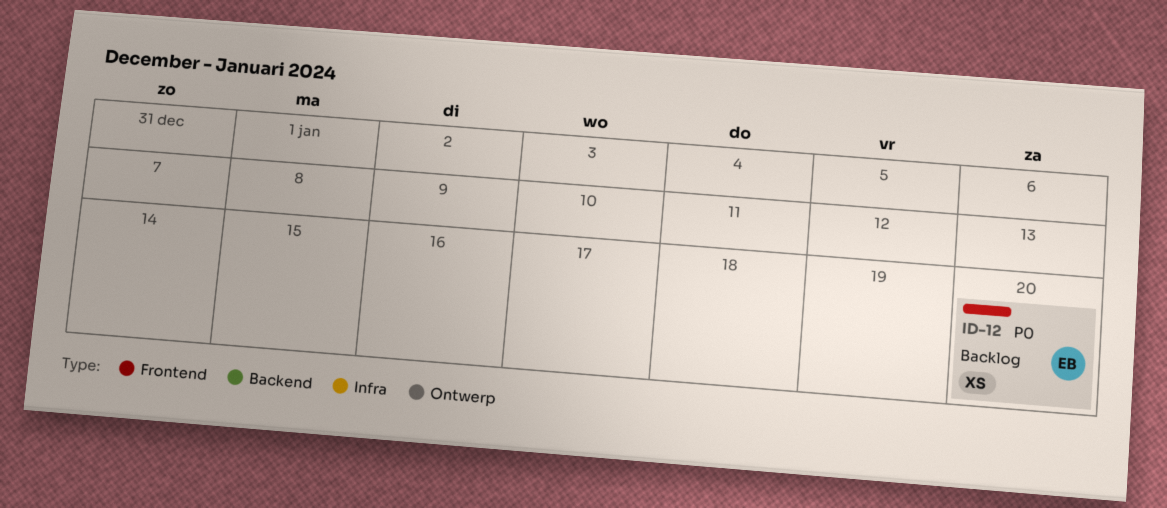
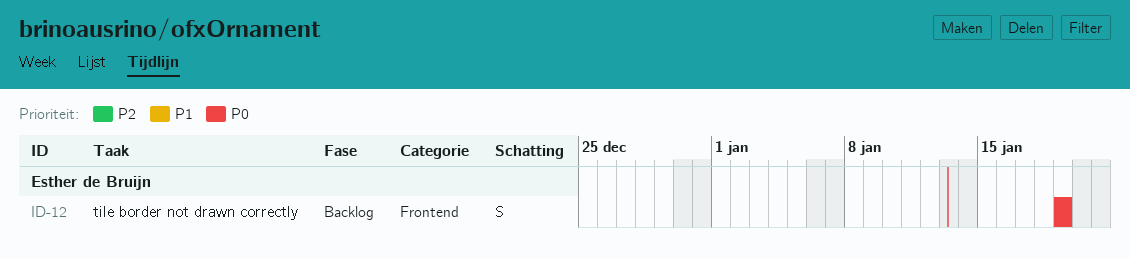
ID-12, estimate: XS -> S
ID-12, due: Jan 20 -> Jan 19

